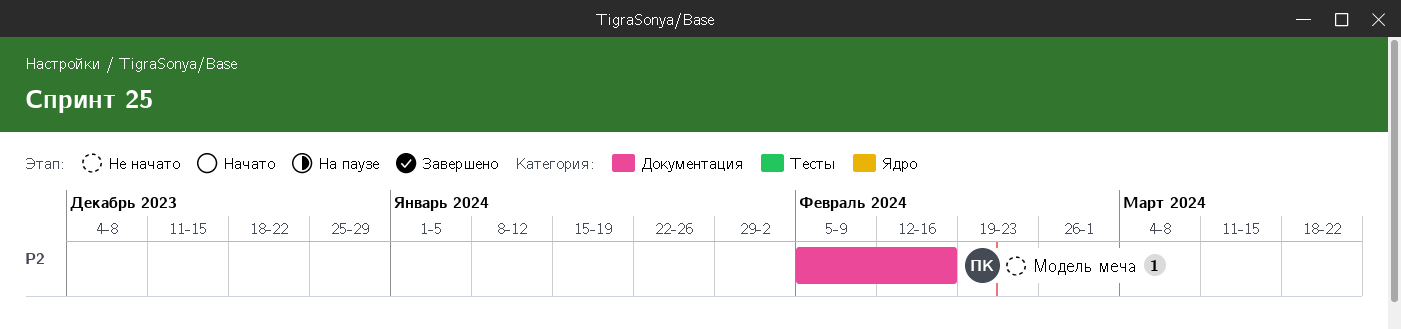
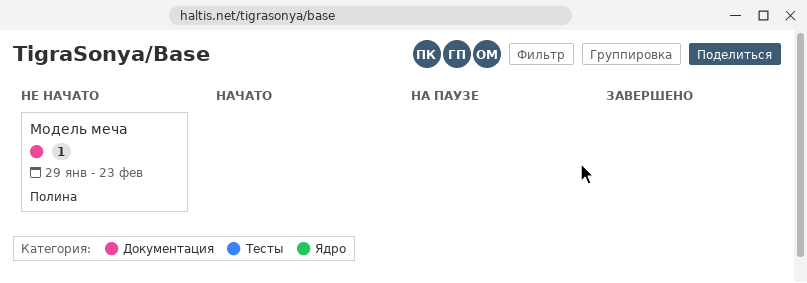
Модель меча, start: Feb 5 -> Jan 29
Модель меча, due: Feb 16 -> Feb 23

